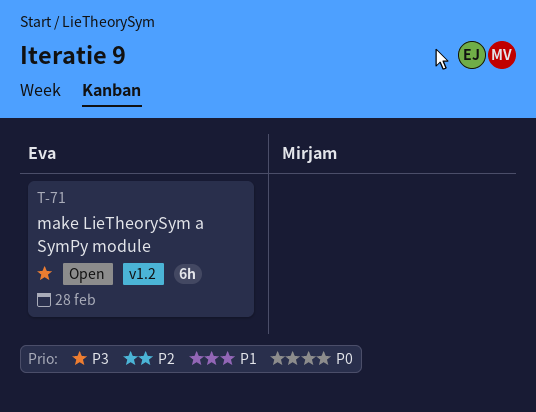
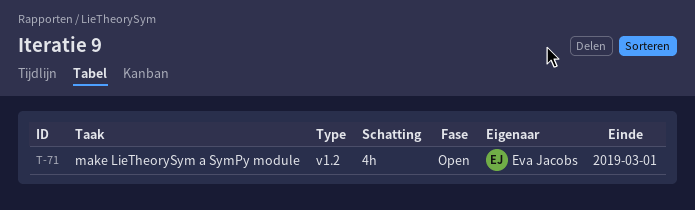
T-71, estimate: 6h -> 4h
T-71, due: Feb 28 -> Mar 1

